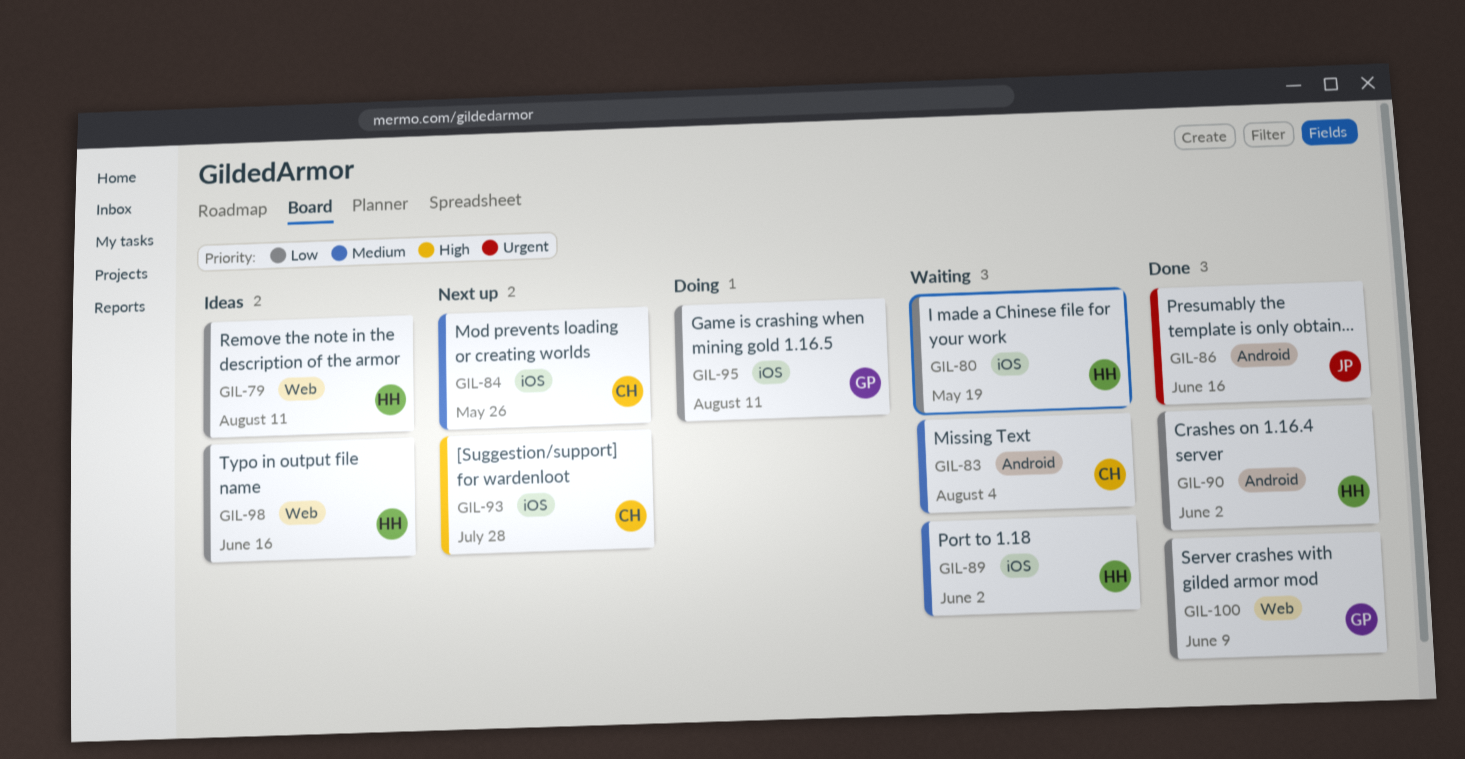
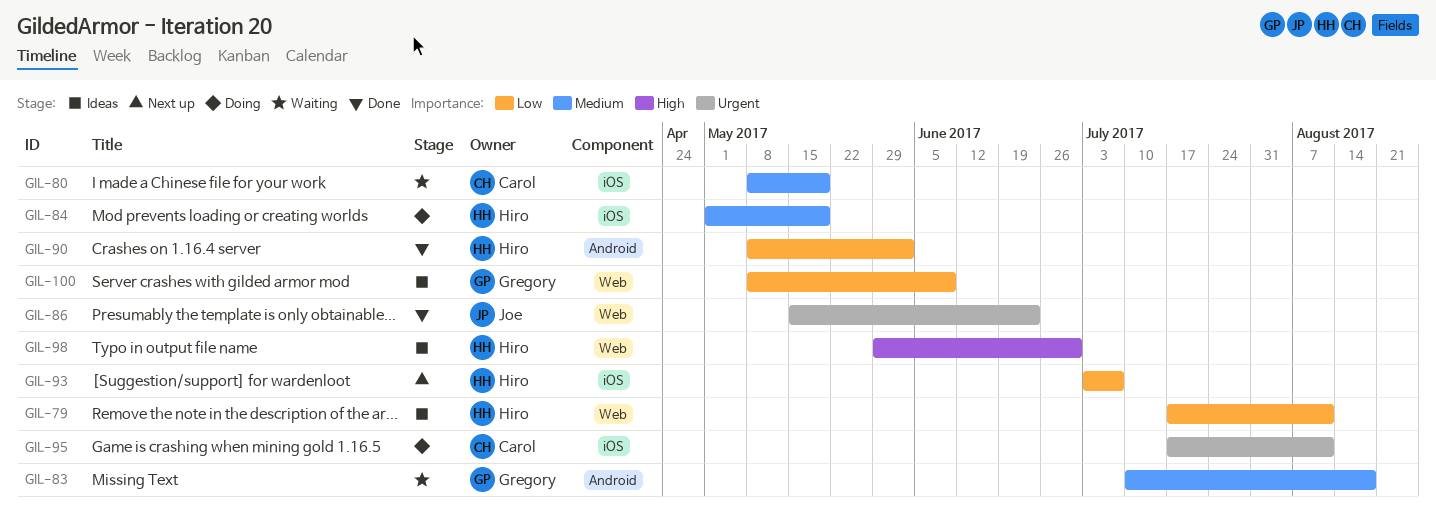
GIL-80, owner: Hiro -> Carol
GIL-80, priority: Low -> Medium
GIL-83, owner: Carol -> Gregory
GIL-83, due: Aug 4 -> Aug 18
GIL-84, status: Next up -> Doing
GIL-84, owner: Carol -> Hiro
GIL-84, due: May 26 -> May 19
GIL-86, label: Android -> Web
GIL-86, due: Jun 16 -> Jun 23
GIL-89: present -> none
GIL-93, owner: Carol -> Hiro
GIL-93, priority: High -> Low
GIL-93, due: Jul 28 -> Jul 7
GIL-95, owner: Gregory -> Carol
GIL-95, priority: Low -> Urgent
GIL-98, priority: Low -> High
GIL-98, due: Jun 16 -> Jun 30
GIL-100, status: Done -> Ideas

